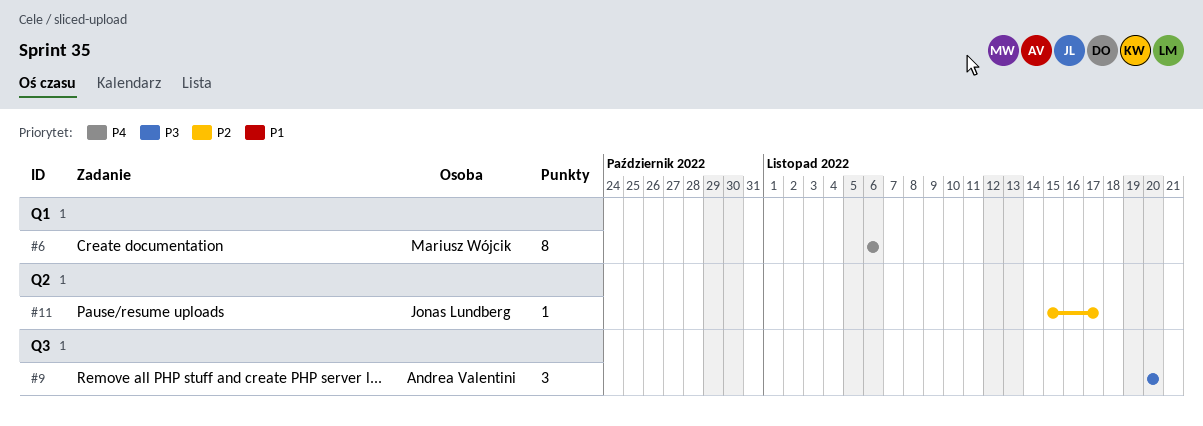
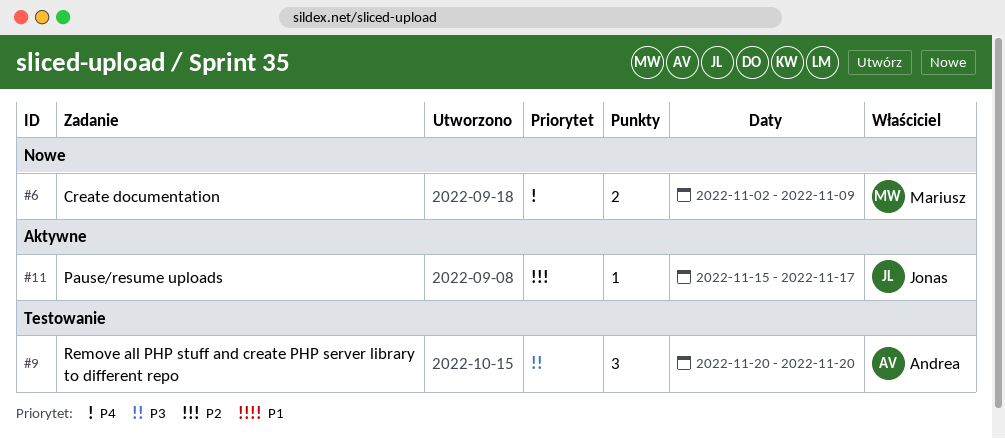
#6, estimate: 8 -> 2
#6, start: Nov 6 -> Nov 2
#6, due: Nov 6 -> Nov 9

